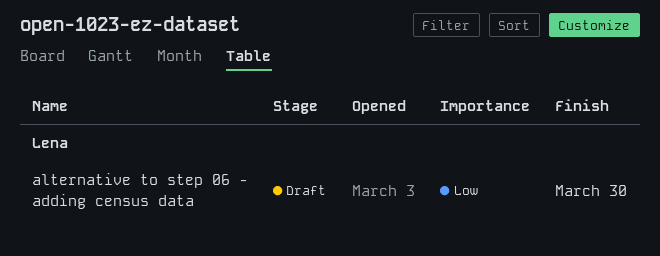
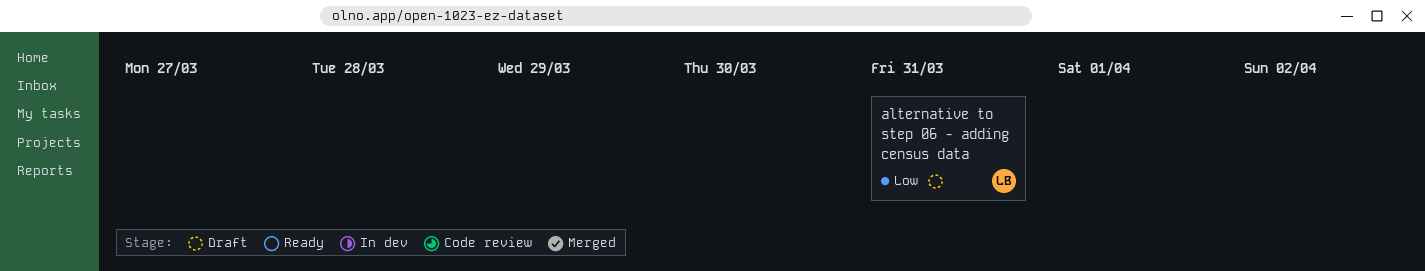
alternative to step 06 - adding census data, due: Mar 30 -> Mar 31

